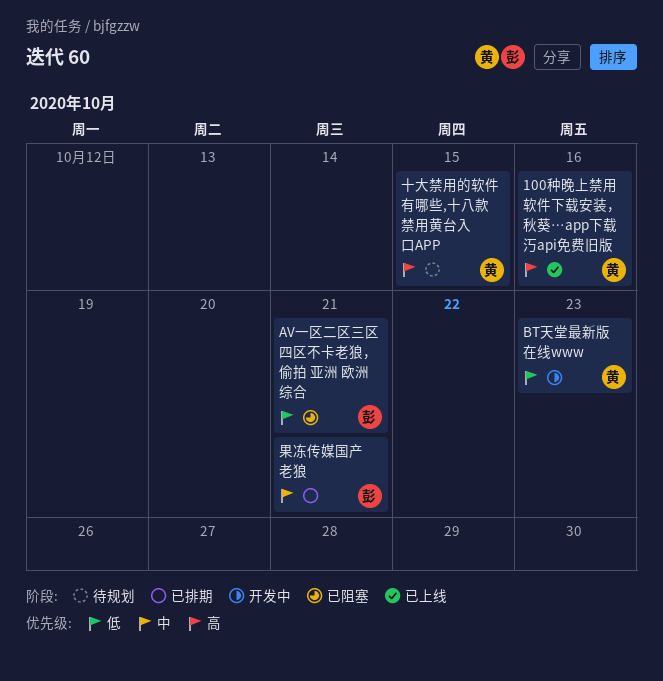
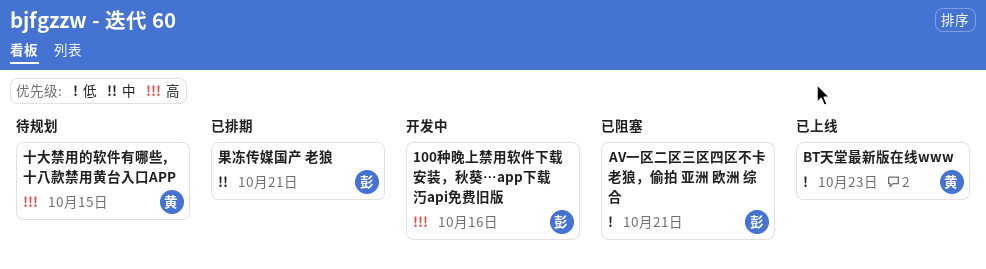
100种晚上禁用软件下载安装，秋葵…app下载汅api免费旧版, status: 已上线 -> 开发中
100种晚上禁用软件下载安装，秋葵…app下载汅api免费旧版, owner: 黄 -> 彭
BT天堂最新版在线www, status: 开发中 -> 已上线

